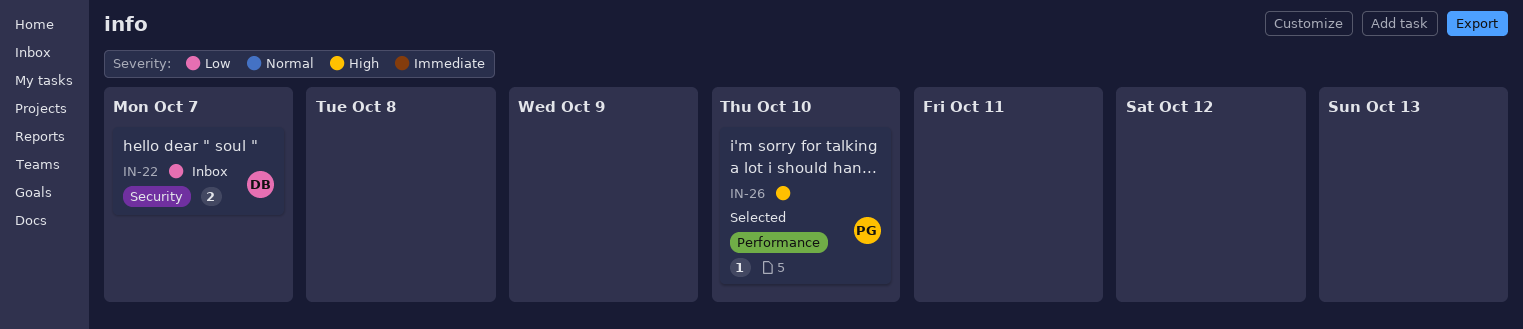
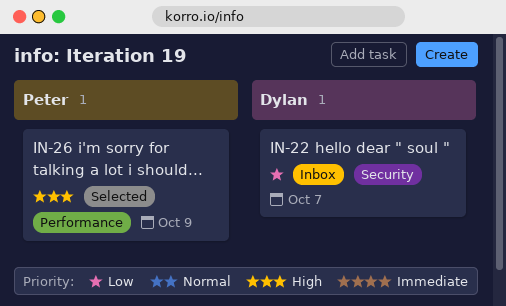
IN-26, due: Oct 10 -> Oct 9

